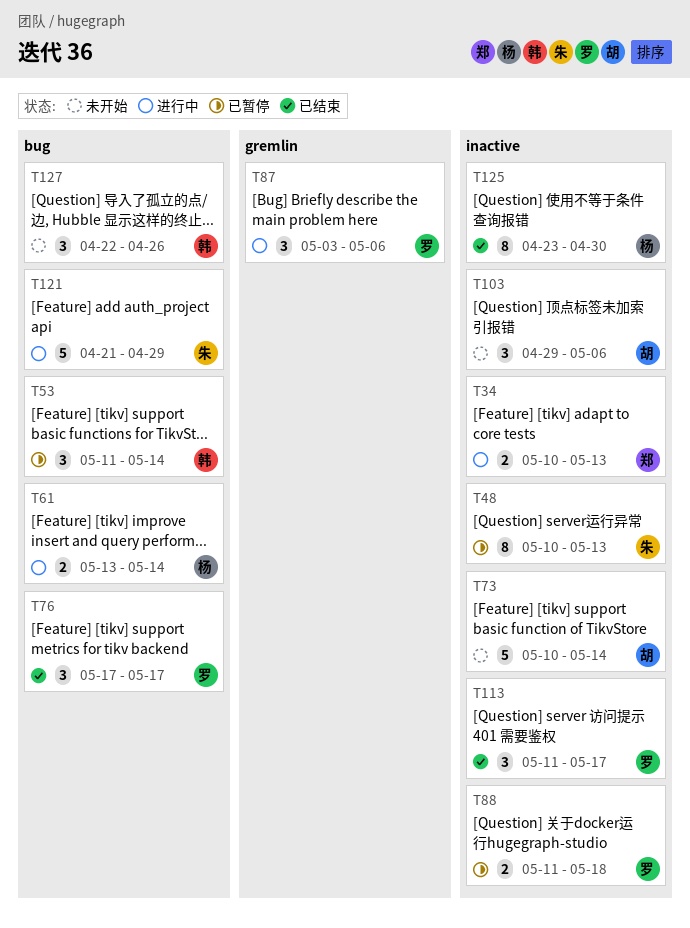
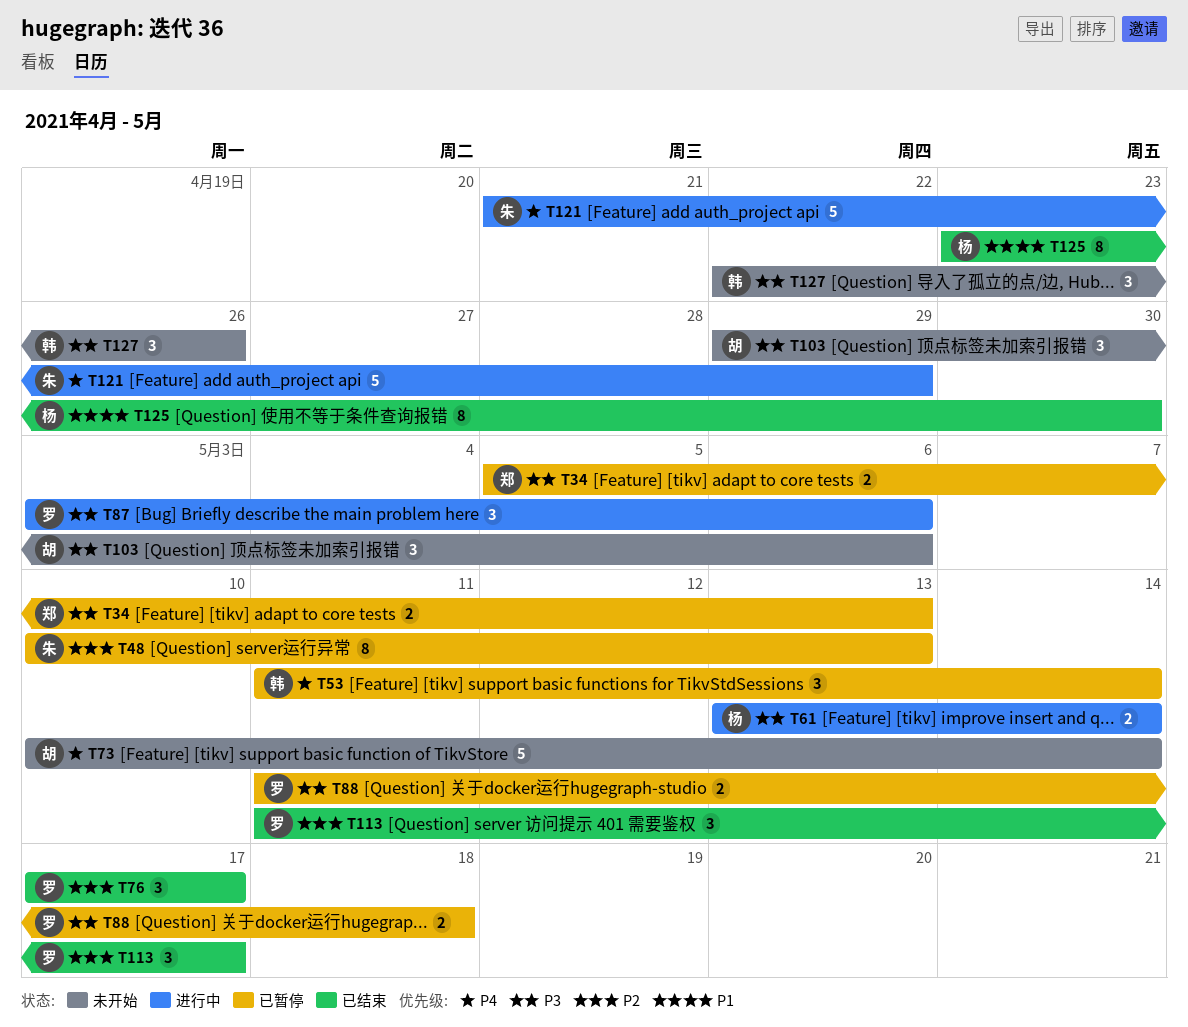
T34, status: 进行中 -> 已暂停
T34, start: May 10 -> May 5

